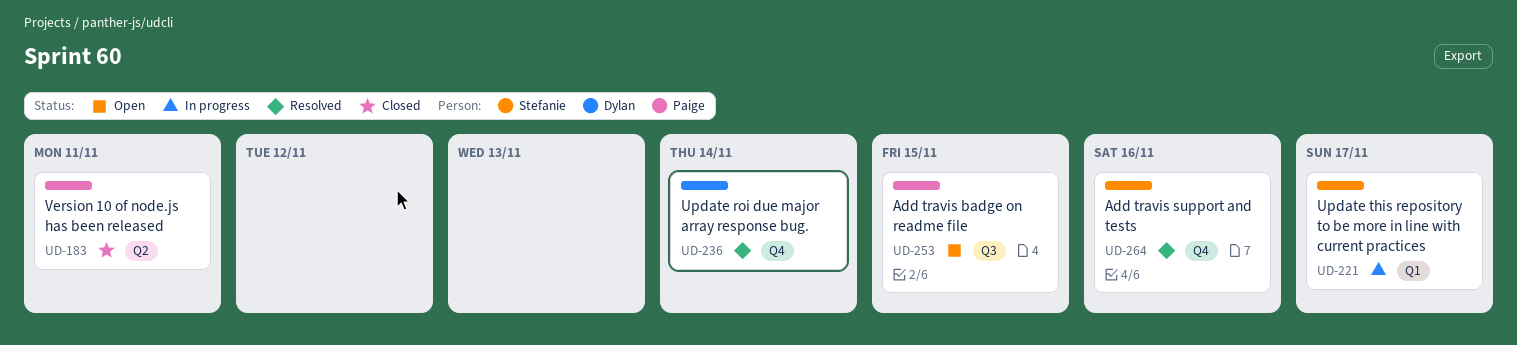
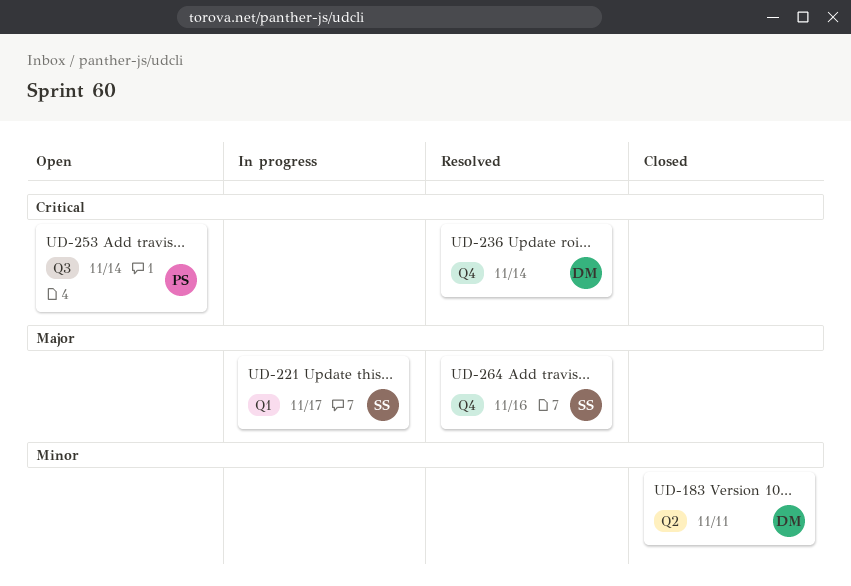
UD-183, owner: Paige -> Dylan
UD-253, due: Nov 15 -> Nov 14

